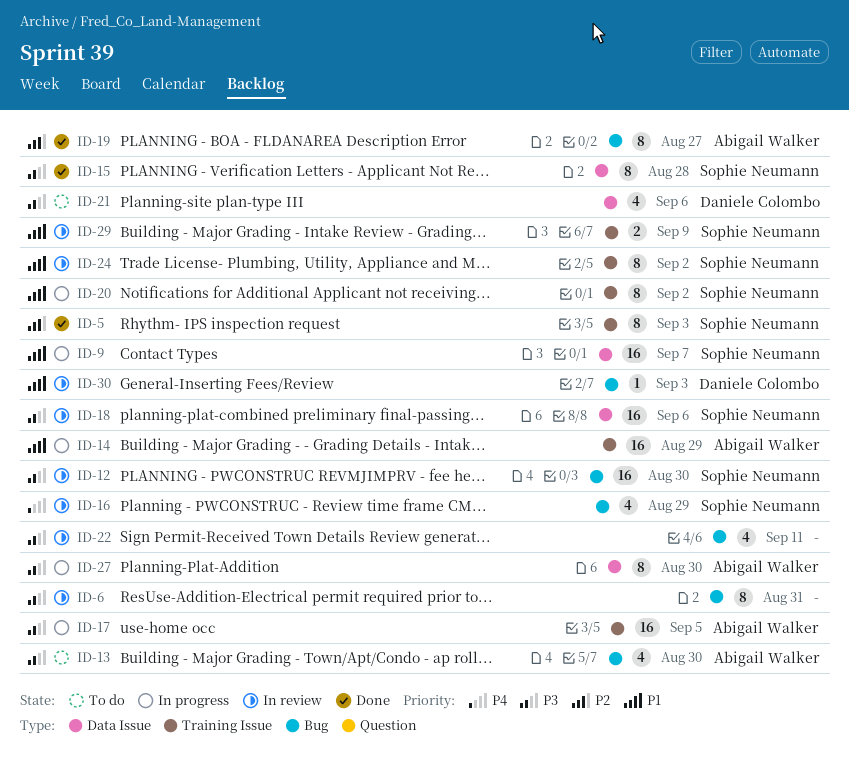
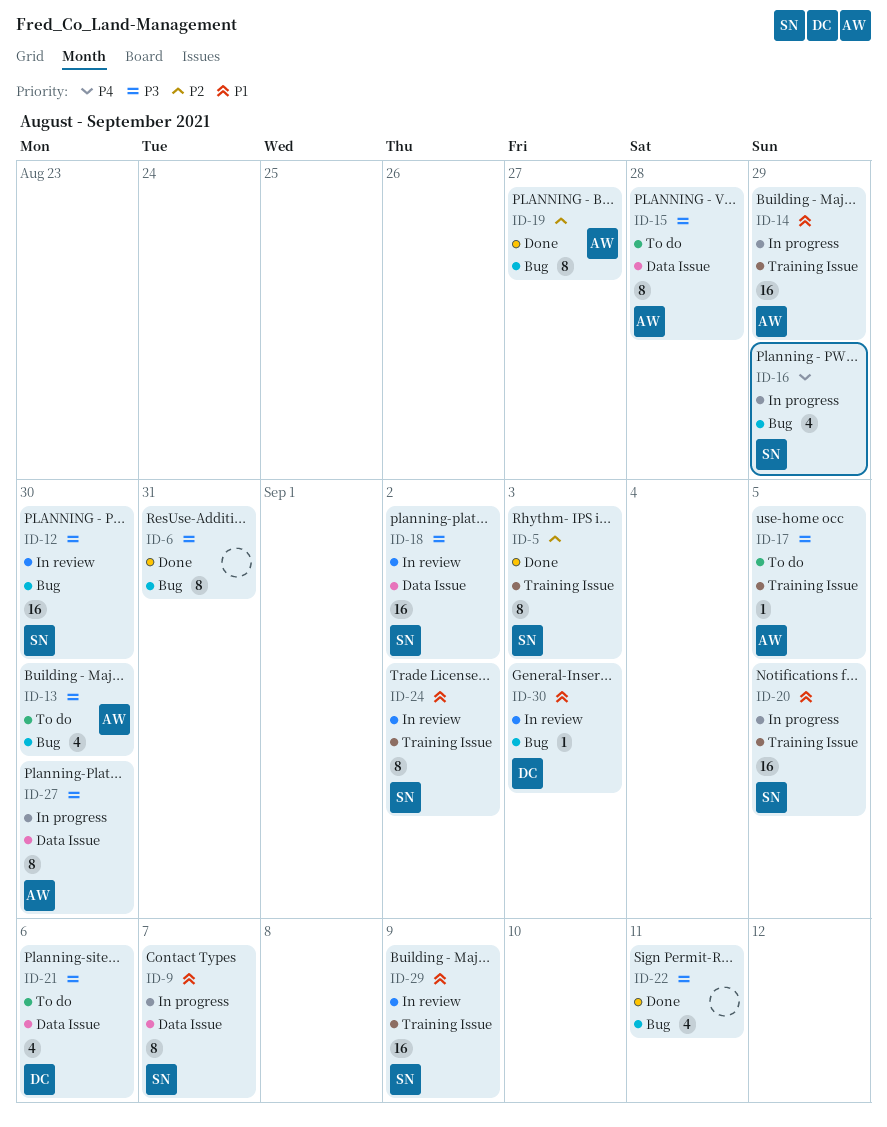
ID-6, status: In review -> Done
ID-9, estimate: 16 -> 8
ID-15, status: Done -> To do
ID-15, owner: Sophie Neumann -> Abigail Walker
ID-16, status: In review -> In progress
ID-17, status: In progress -> To do
ID-17, estimate: 16 -> 1
ID-18, due: Sep 6 -> Sep 2
ID-20, estimate: 8 -> 16
ID-20, due: Sep 2 -> Sep 5
ID-22, status: In review -> Done
ID-29, estimate: 2 -> 16

